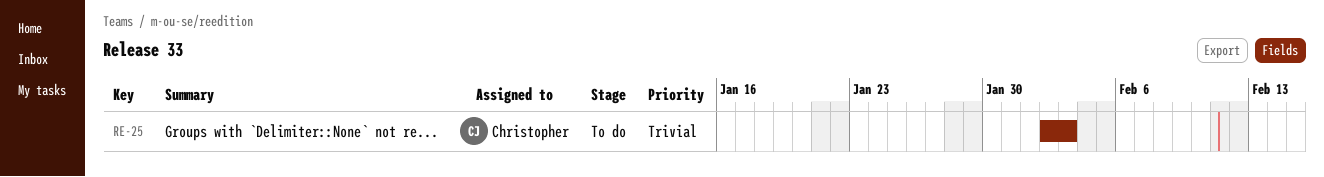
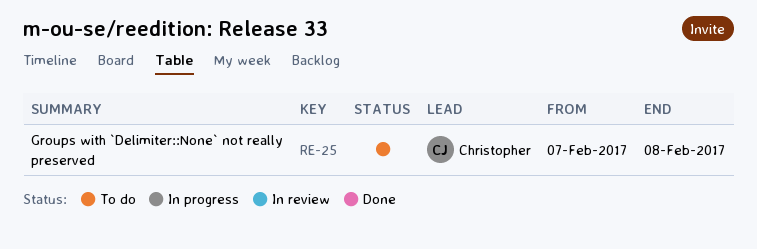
RE-25, start: Feb 2 -> Feb 7
RE-25, due: Feb 3 -> Feb 8

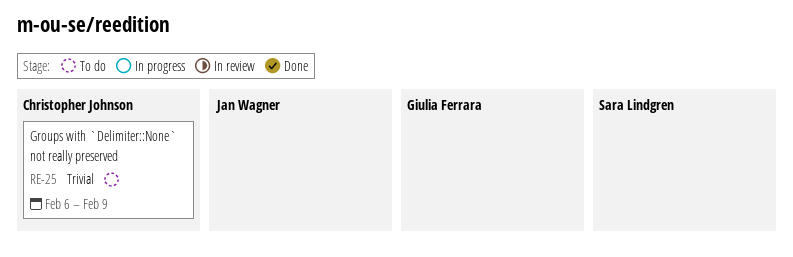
RE-25, start: Feb 7 -> Feb 6
RE-25, due: Feb 8 -> Feb 9

